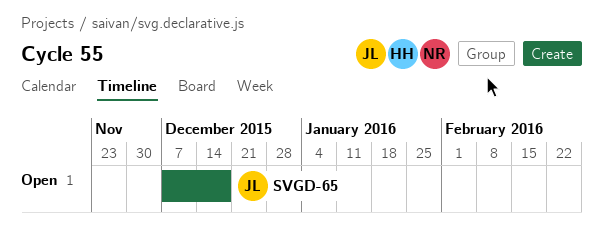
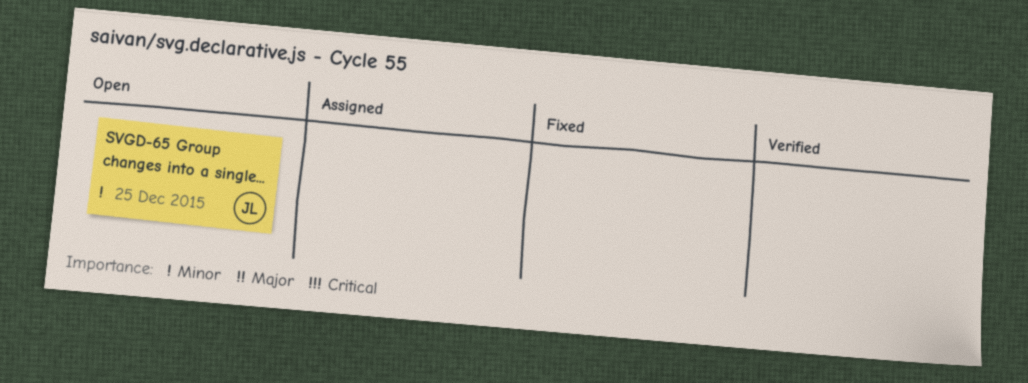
SVGD-65, due: Dec 18 -> Dec 25

